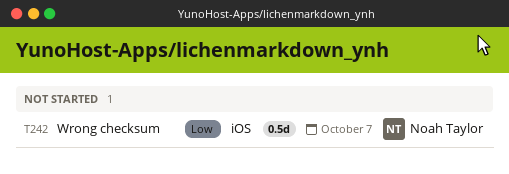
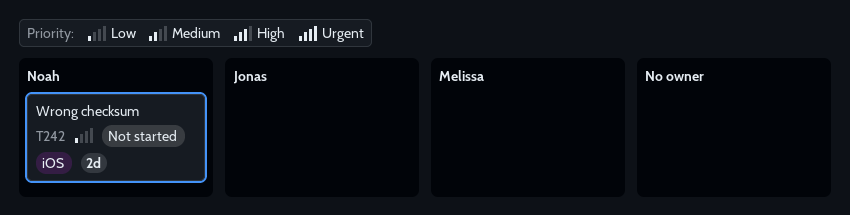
T242, estimate: 0.5d -> 2d

